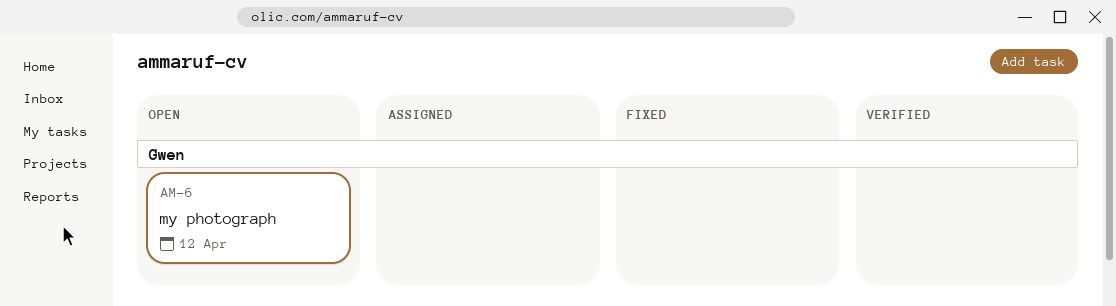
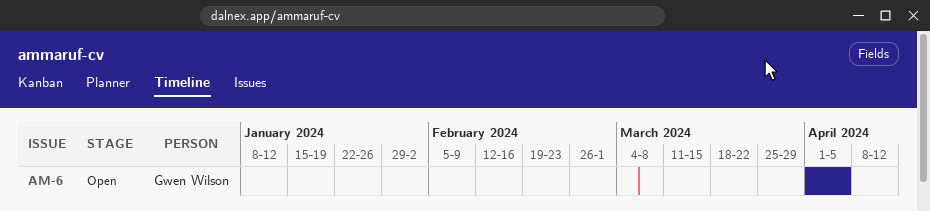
AM-6, due: Apr 12 -> Apr 5

